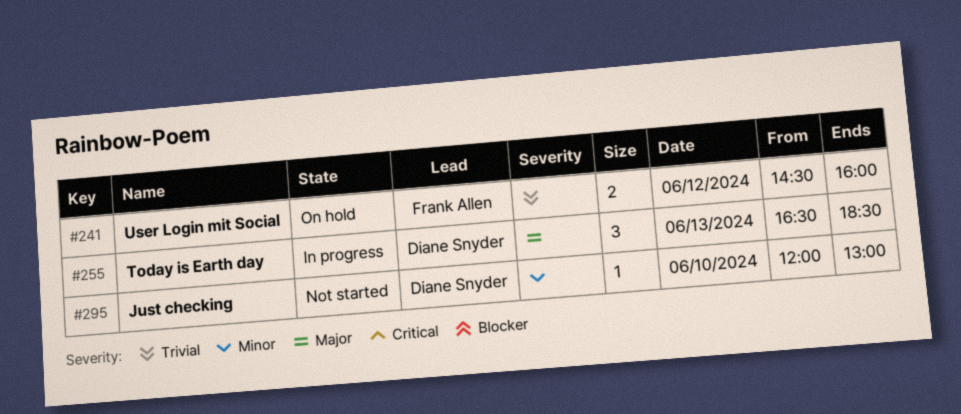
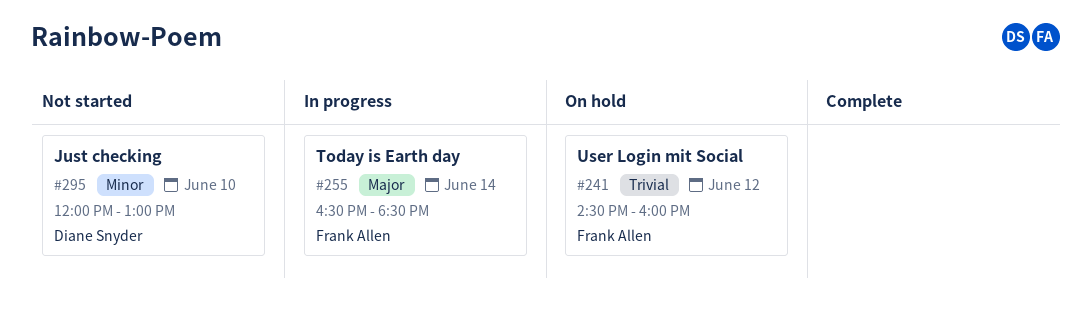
#255, owner: Diane Snyder -> Frank Allen
#255, day: Jun 13 -> Jun 14

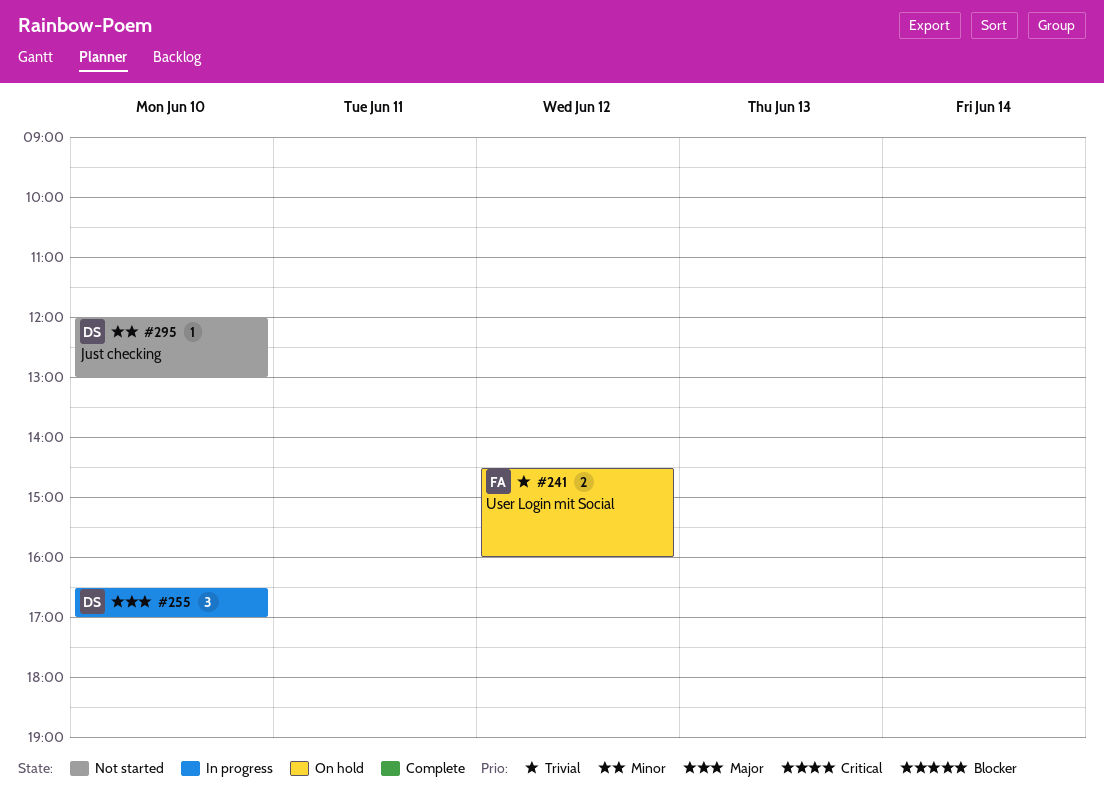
#255, owner: Frank Allen -> Diane Snyder
#255, day: Jun 14 -> Jun 10
#255, ends: 18:30 -> 17:00

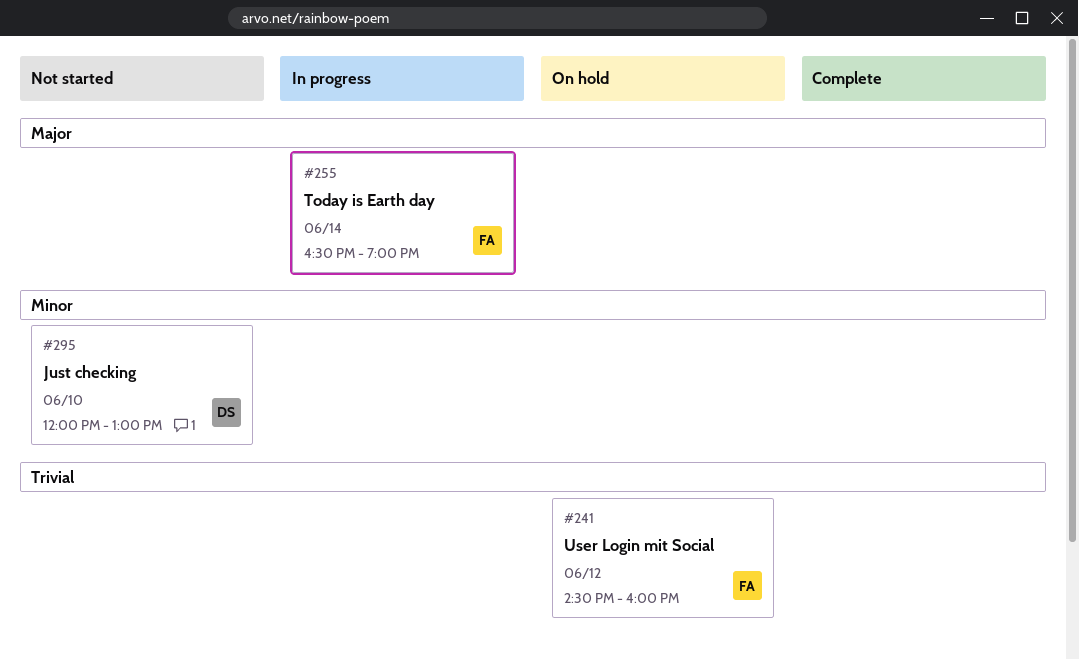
#255, owner: DS -> FA
#255, day: Jun 10 -> Jun 14
#255, ends: 17:00 -> 19:00

